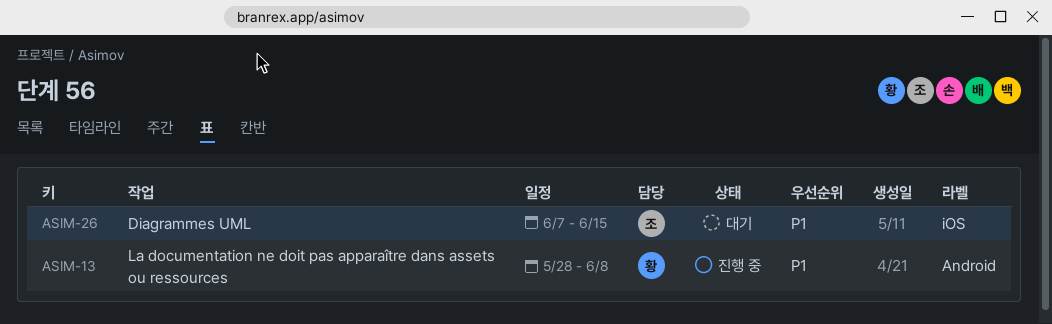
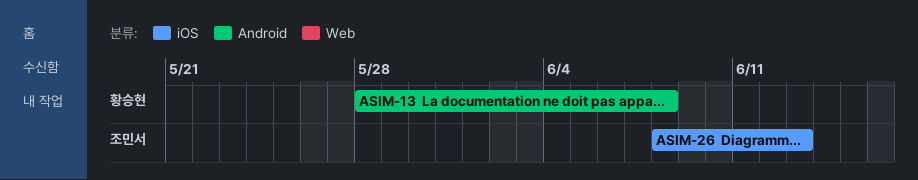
ASIM-26, start: Jun 7 -> Jun 8
ASIM-26, due: Jun 15 -> Jun 13

